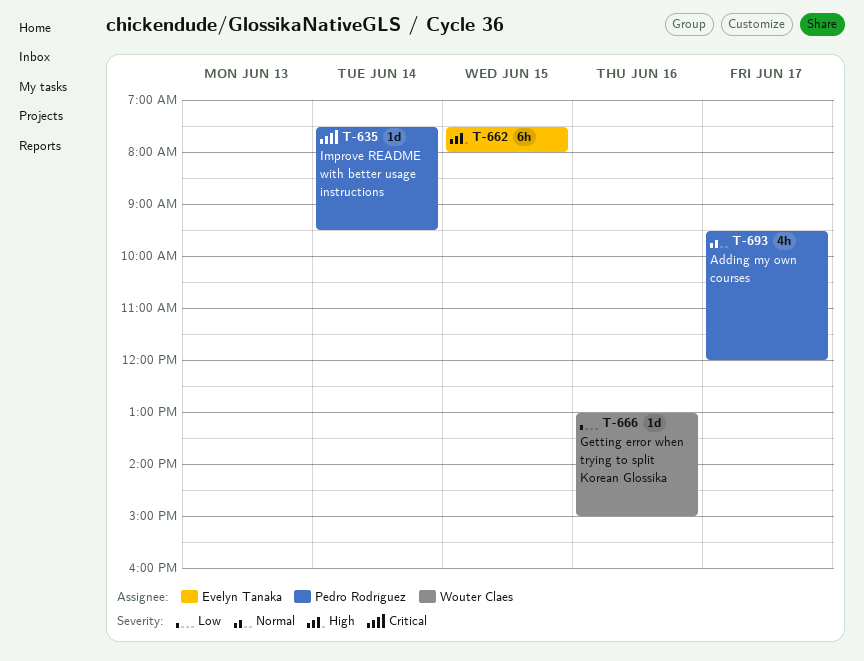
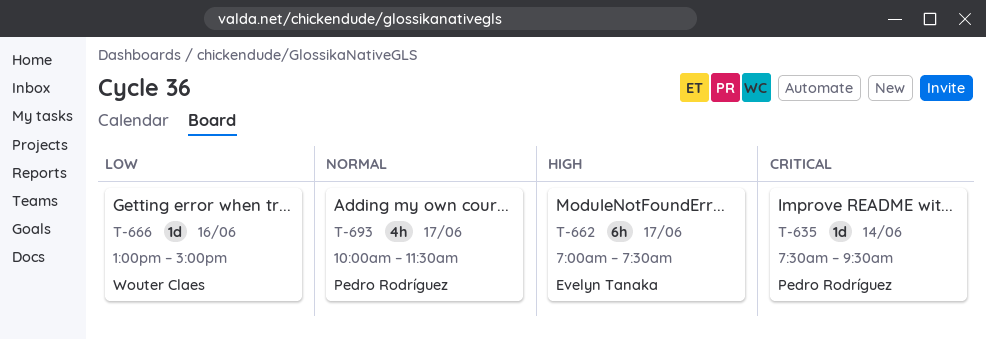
T-662, day: Jun 15 -> Jun 17
T-662, begins: 07:30 -> 07:00
T-662, ends: 08:00 -> 07:30
T-693, begins: 09:30 -> 10:00
T-693, ends: 12:00 -> 11:30

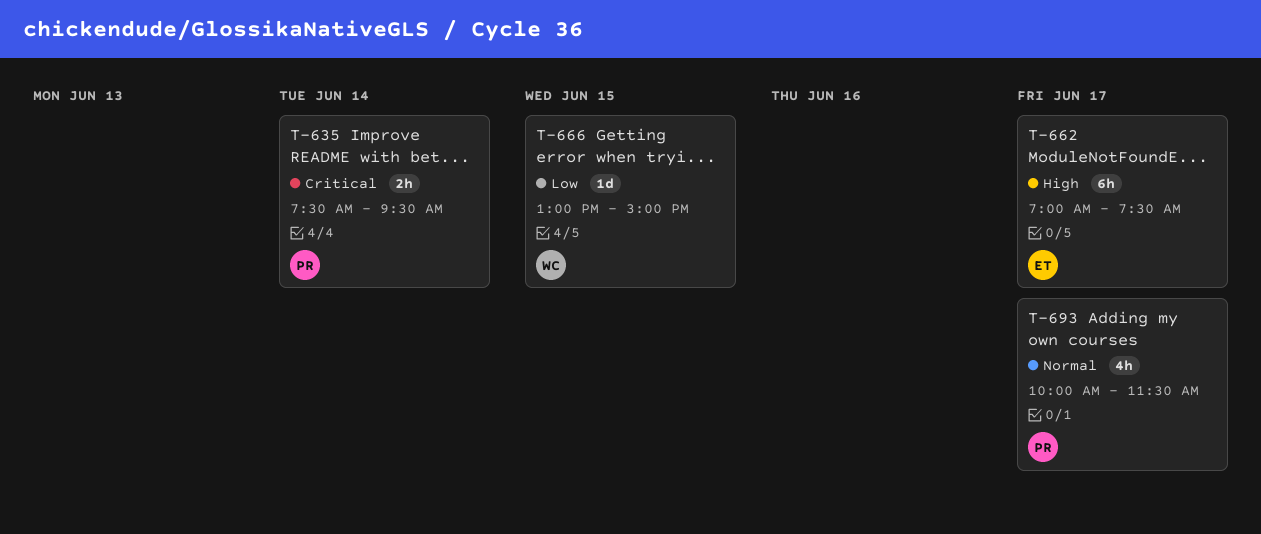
T-635, estimate: 1d -> 2h
T-666, day: Jun 16 -> Jun 15

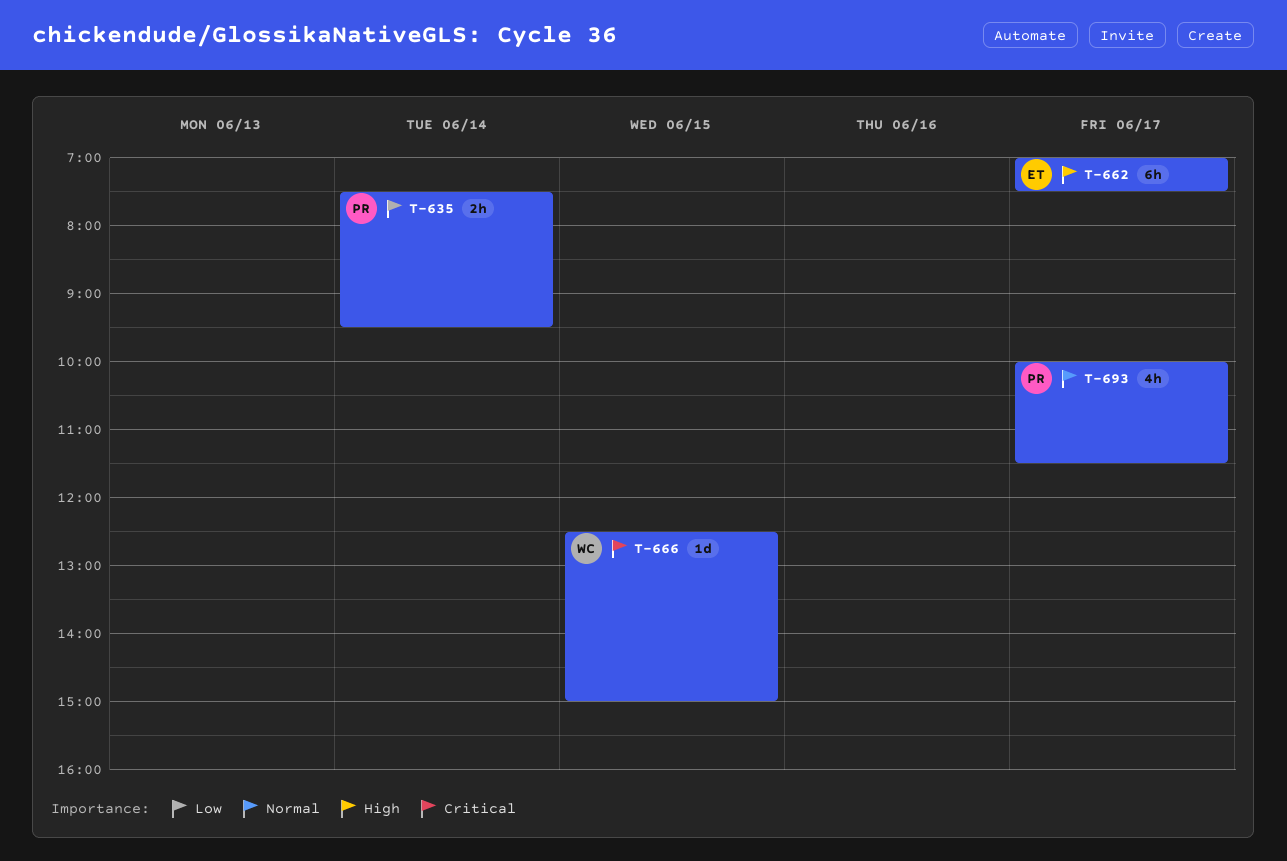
T-635, priority: Critical -> Low
T-666, priority: Low -> Critical
T-666, begins: 13:00 -> 12:30

